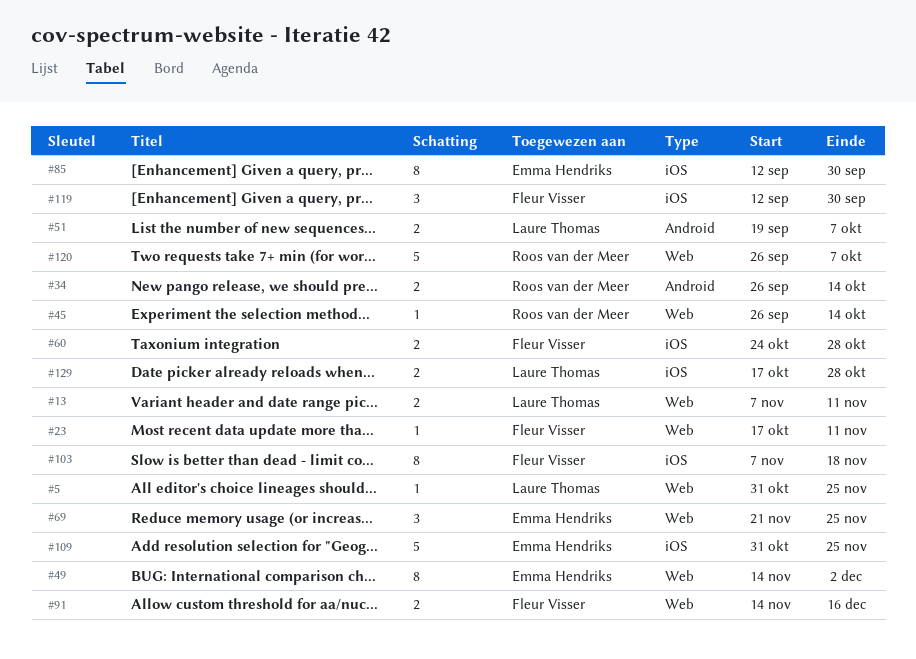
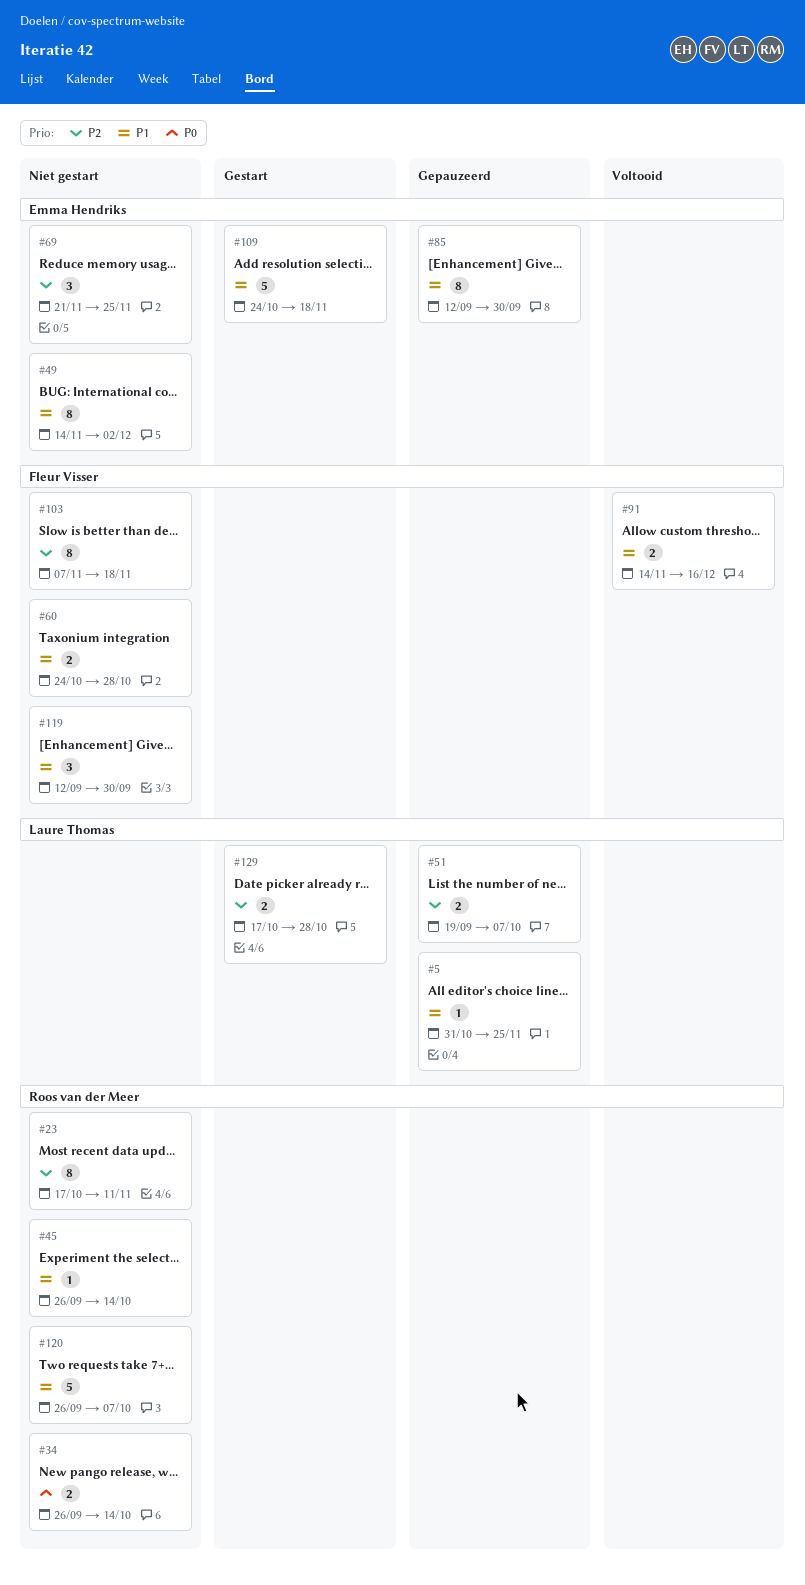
#13: present -> none
#23, owner: Fleur Visser -> Roos van der Meer
#23, estimate: 1 -> 8
#109, start: Oct 31 -> Oct 24
#109, due: Nov 25 -> Nov 18

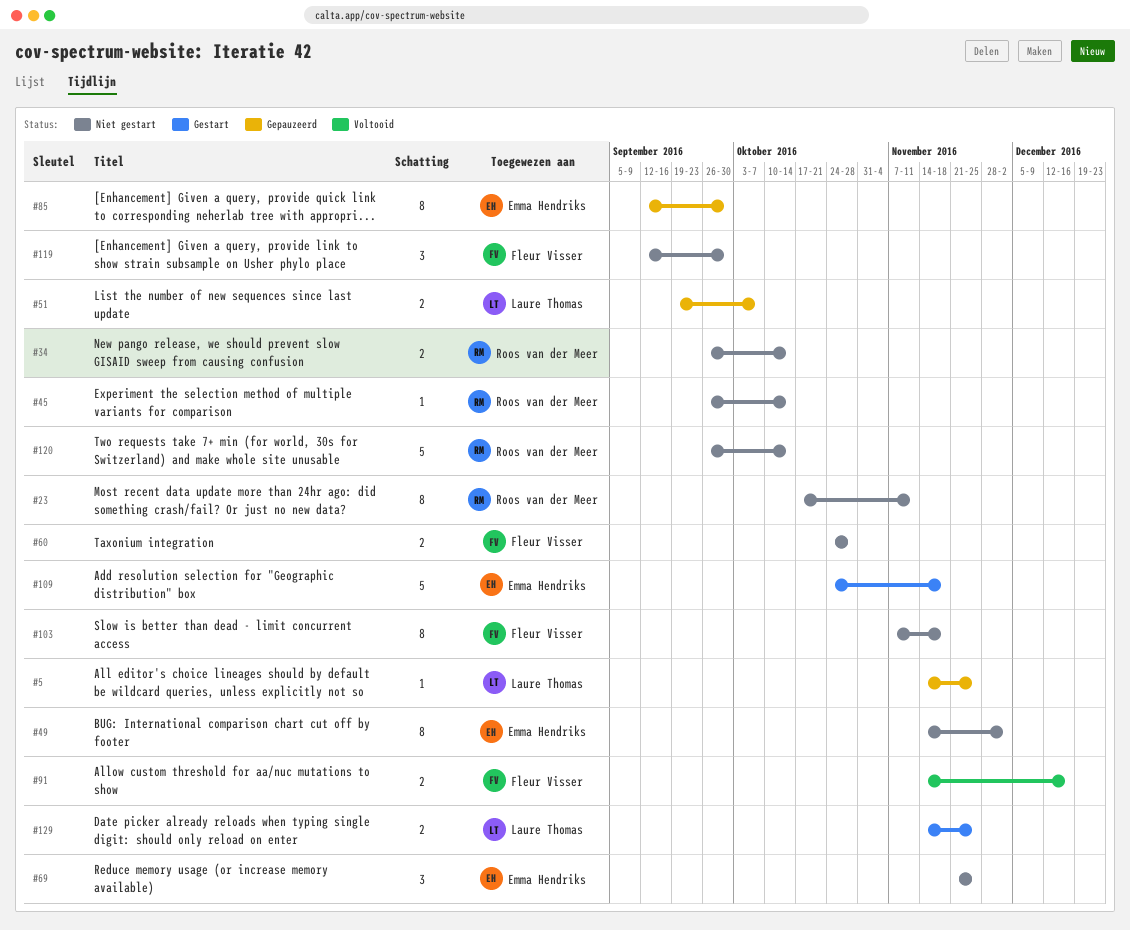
#5, start: Oct 31 -> Nov 14
#120, due: Oct 7 -> Oct 14
#129, start: Oct 17 -> Nov 14
#129, due: Oct 28 -> Nov 25

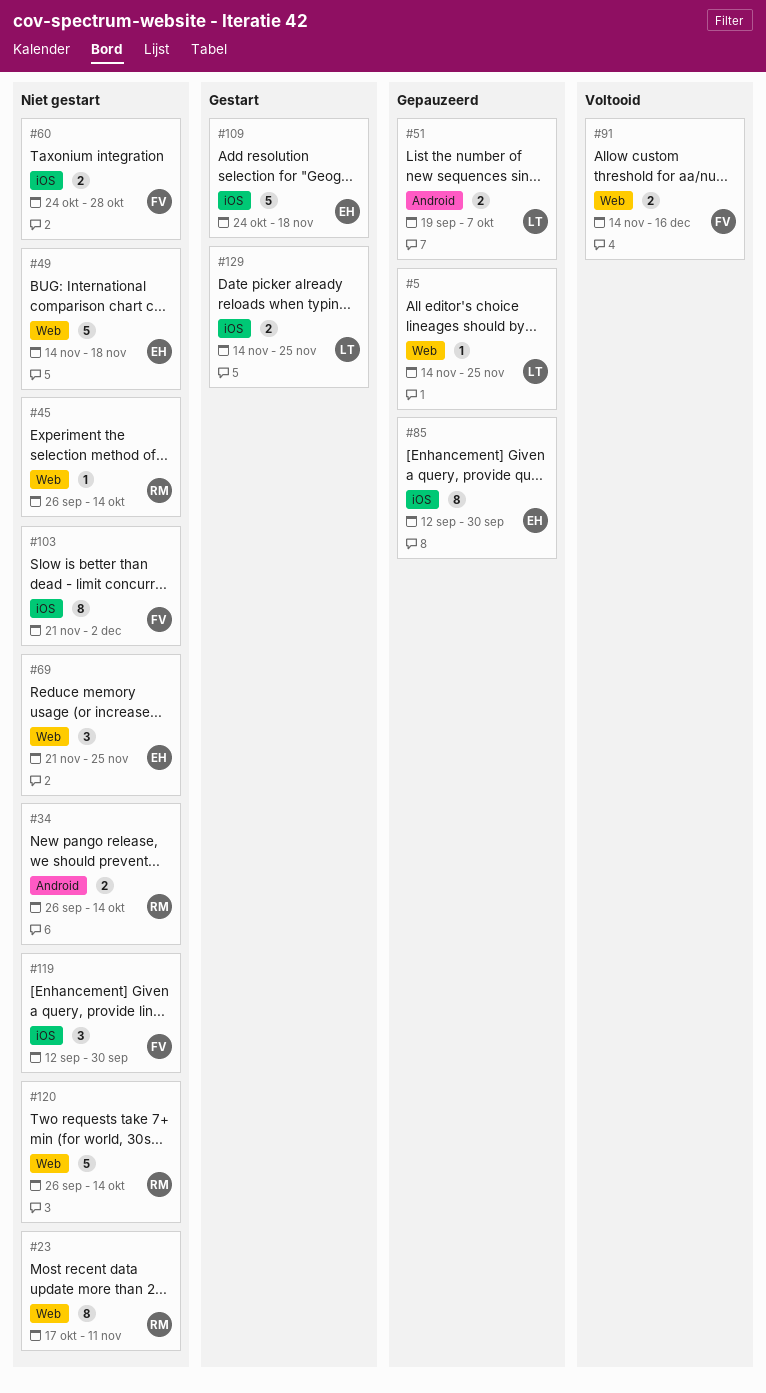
#49, estimate: 8 -> 5
#49, due: Dec 2 -> Nov 18
#103, start: Nov 7 -> Nov 21
#103, due: Nov 18 -> Dec 2

